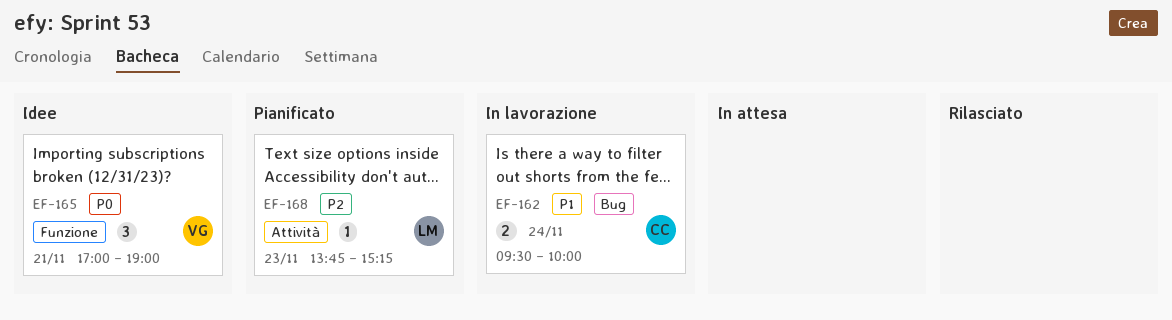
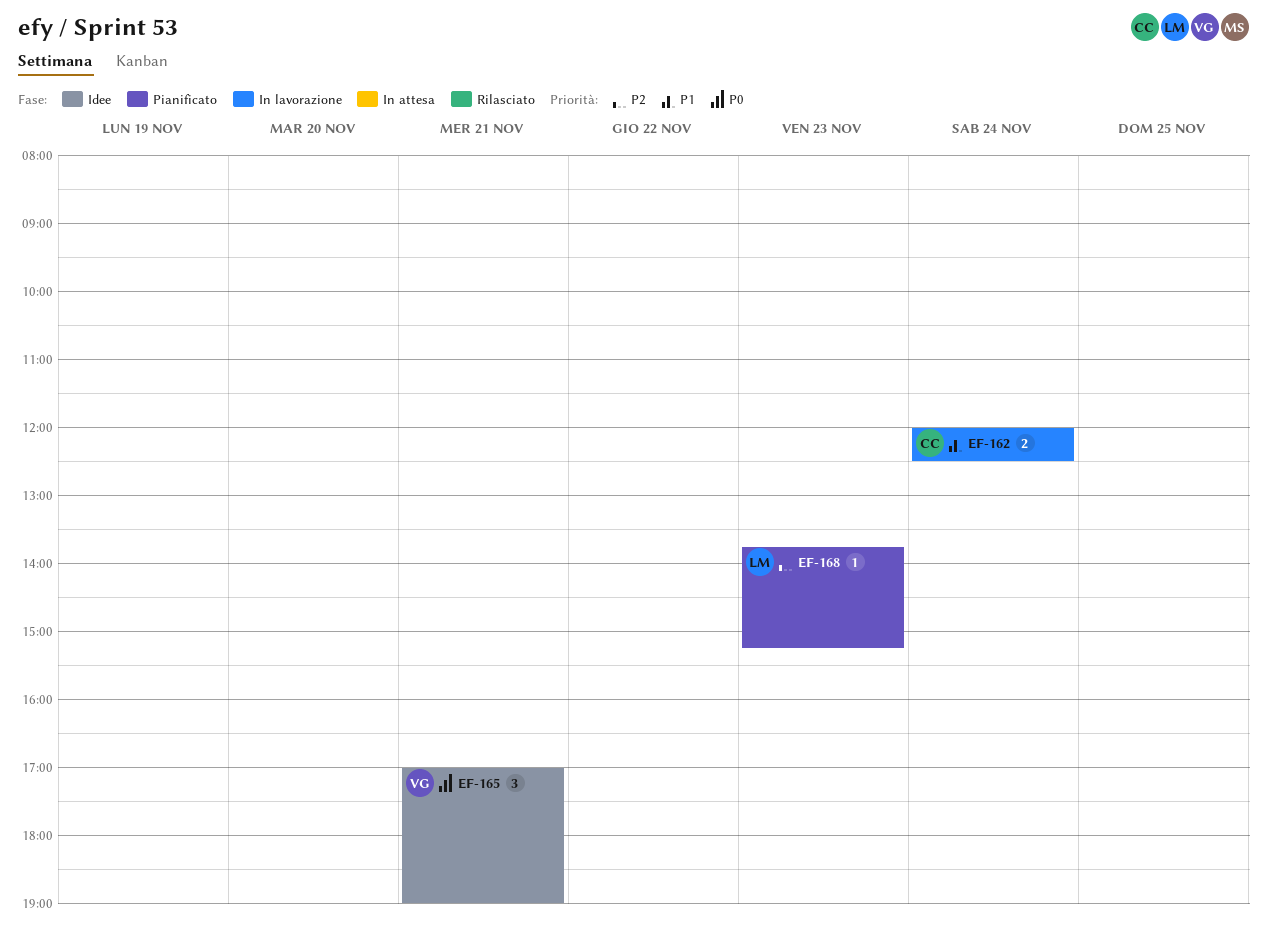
EF-162, begins: 09:30 -> 12:00
EF-162, ends: 10:00 -> 12:30

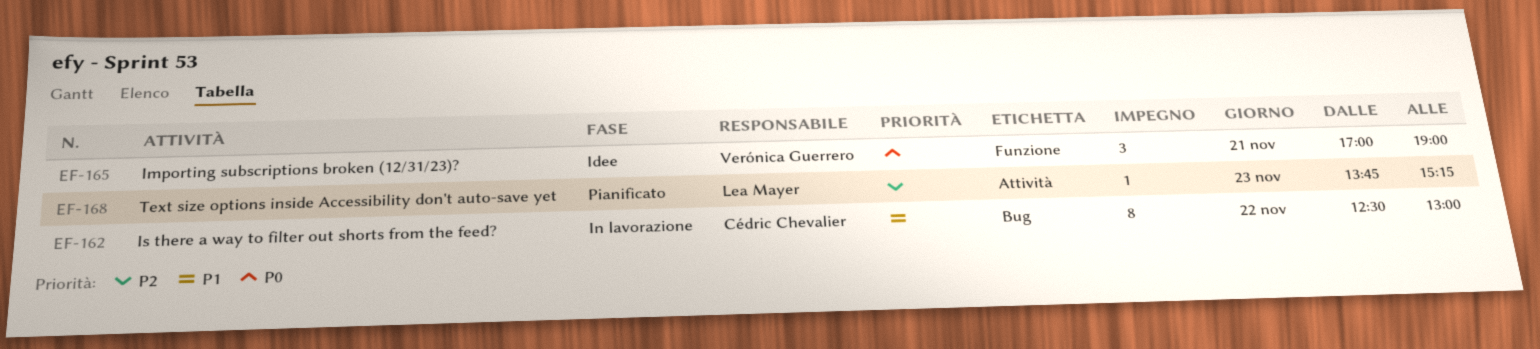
EF-162, estimate: 2 -> 8
EF-162, day: Nov 24 -> Nov 22
EF-162, begins: 12:00 -> 12:30
EF-162, ends: 12:30 -> 13:00

